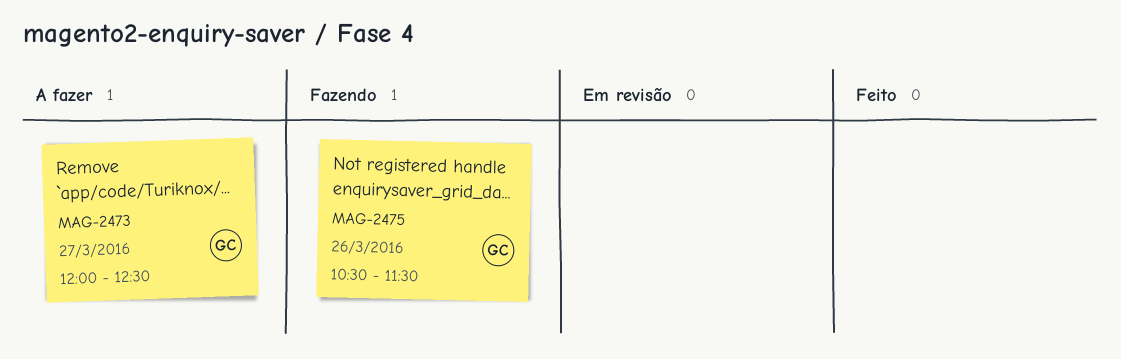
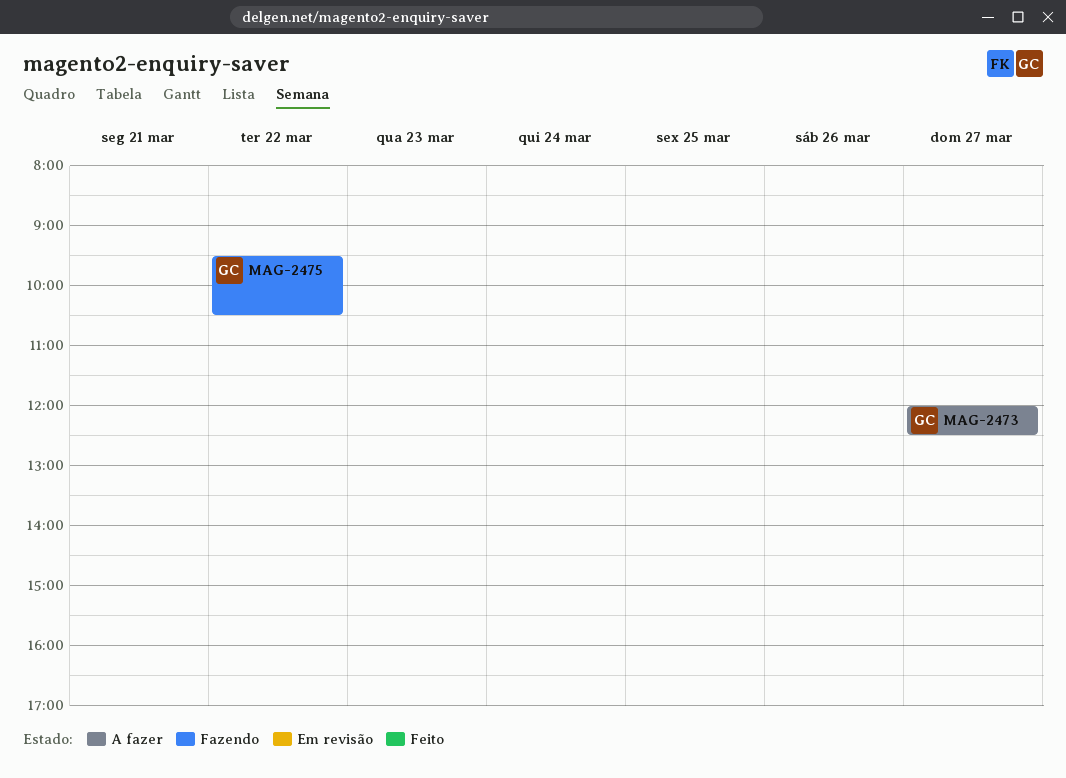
MAG-2475, day: Mar 26 -> Mar 22
MAG-2475, begins: 10:30 -> 09:30
MAG-2475, ends: 11:30 -> 10:30

